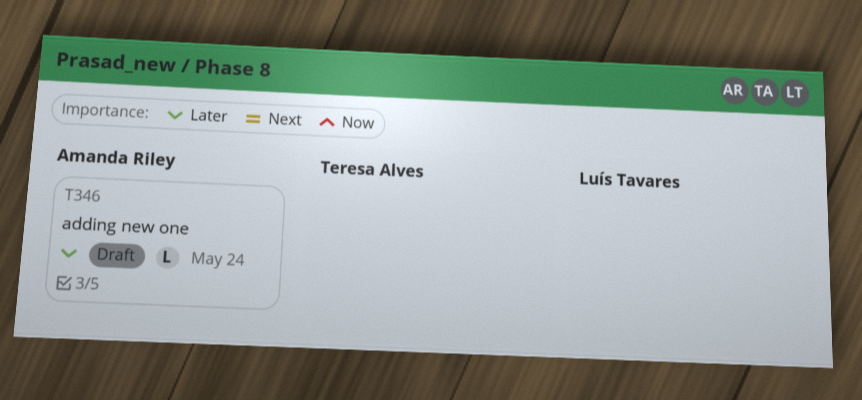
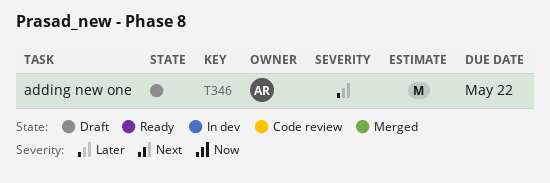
T346, estimate: L -> M
T346, due: May 24 -> May 22

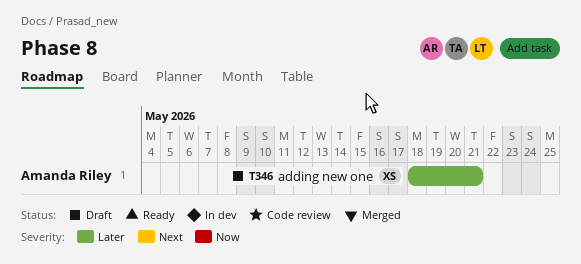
T346, estimate: M -> XS
T346, due: May 22 -> May 21

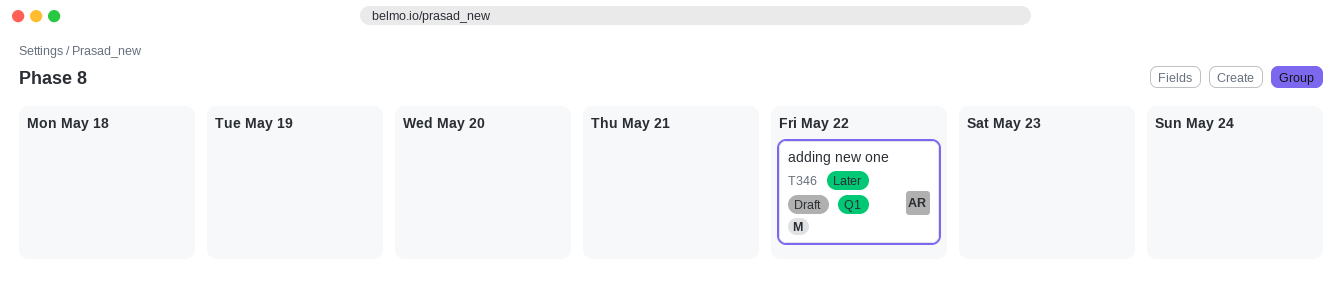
T346, estimate: XS -> M
T346, due: May 21 -> May 22

